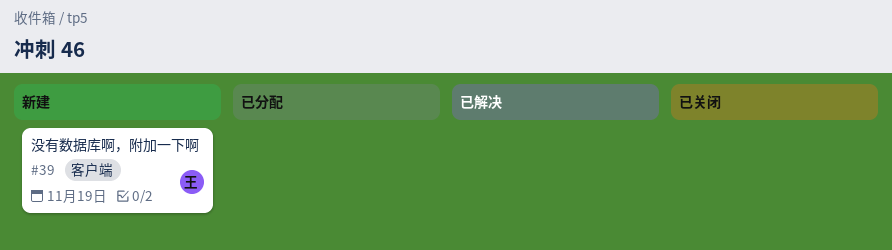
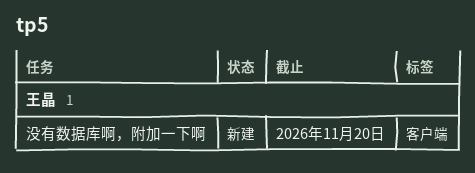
没有数据库啊，附加一下啊, due: Nov 19 -> Nov 20

